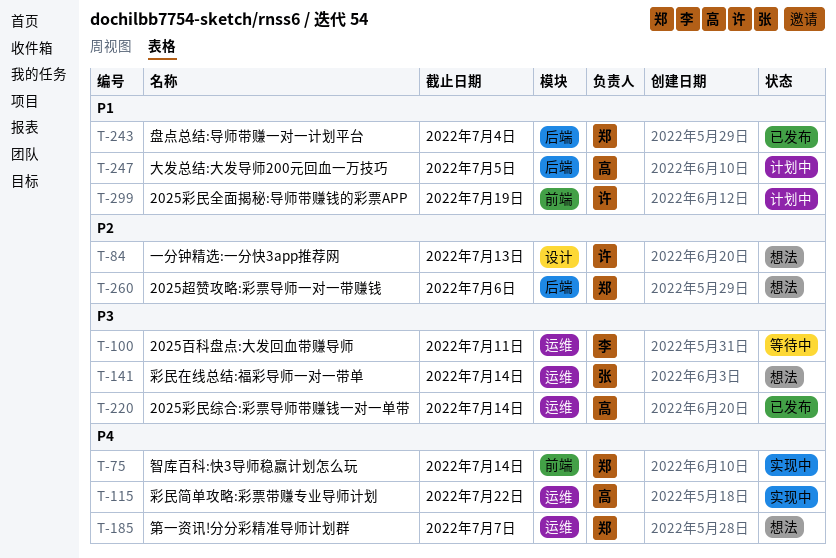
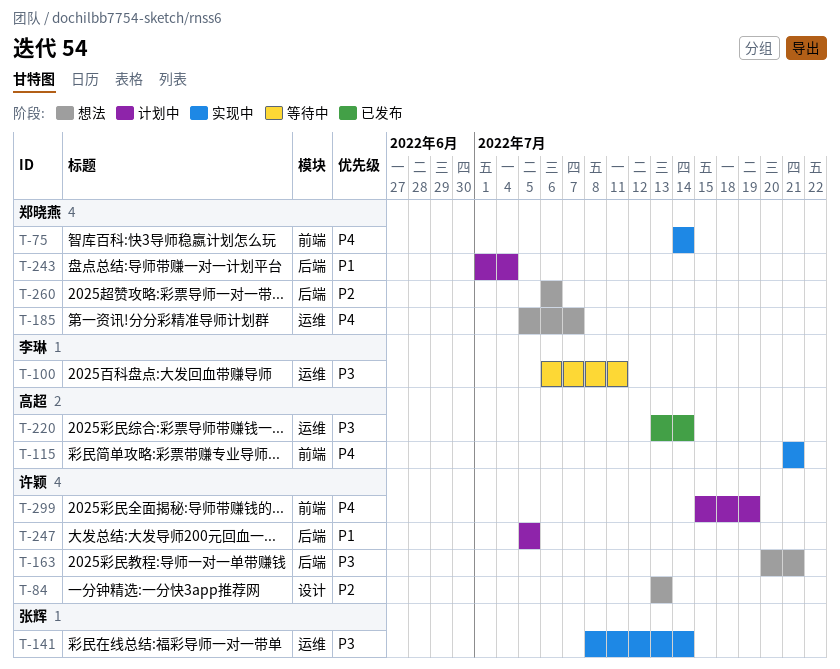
T-115, label: 运维 -> 前端
T-115, due: Jul 22 -> Jul 21
T-141, status: 想法 -> 实现中
T-163: none -> present
T-243, status: 已发布 -> 计划中
T-247, owner: 高超 -> 许颖
T-299, priority: P1 -> P4

